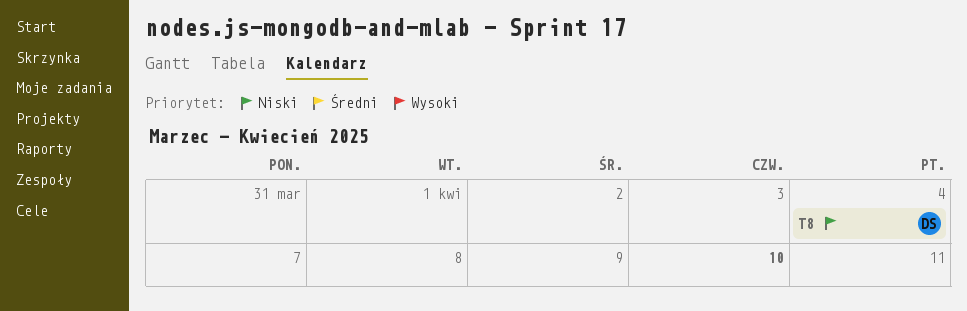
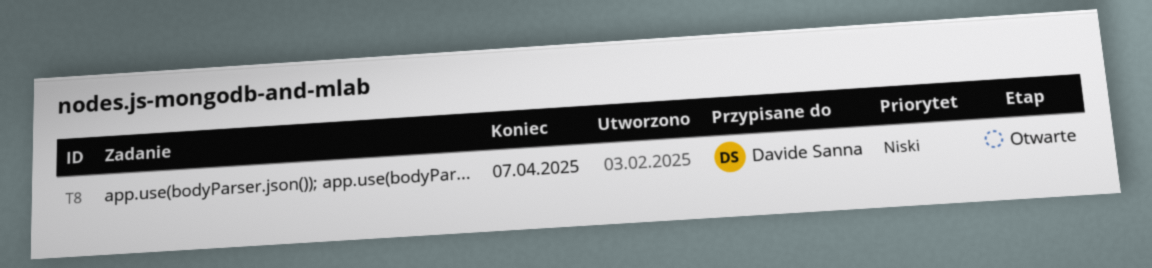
T8, due: Apr 4 -> Apr 7

